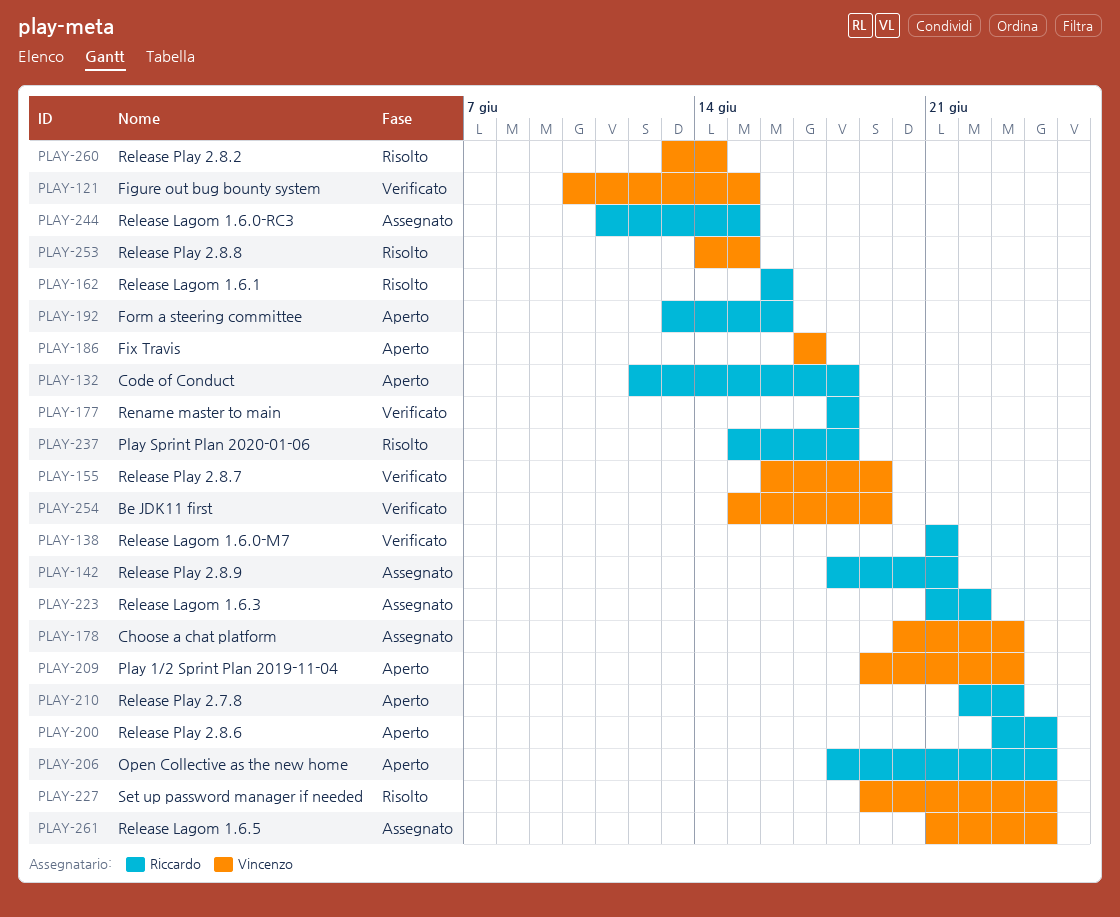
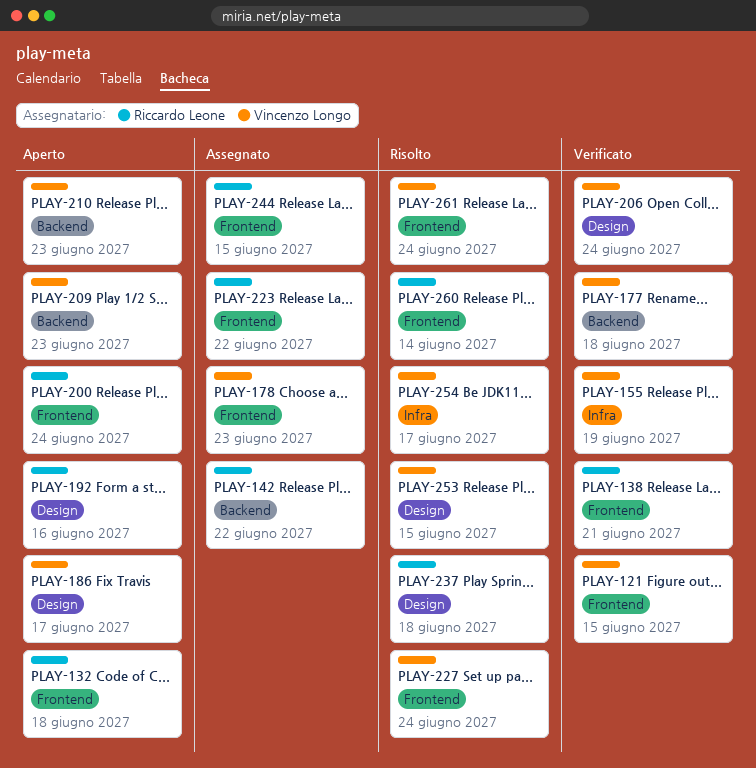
PLAY-142, due: Jun 21 -> Jun 22
PLAY-162: present -> none
PLAY-177, owner: Riccardo Leone -> Vincenzo Longo
PLAY-206, status: Aperto -> Verificato
PLAY-206, owner: Riccardo Leone -> Vincenzo Longo
PLAY-210, owner: Riccardo Leone -> Vincenzo Longo
PLAY-254, status: Verificato -> Risolto
PLAY-254, due: Jun 19 -> Jun 17
PLAY-260, owner: Vincenzo Longo -> Riccardo Leone
PLAY-261, status: Assegnato -> Risolto

